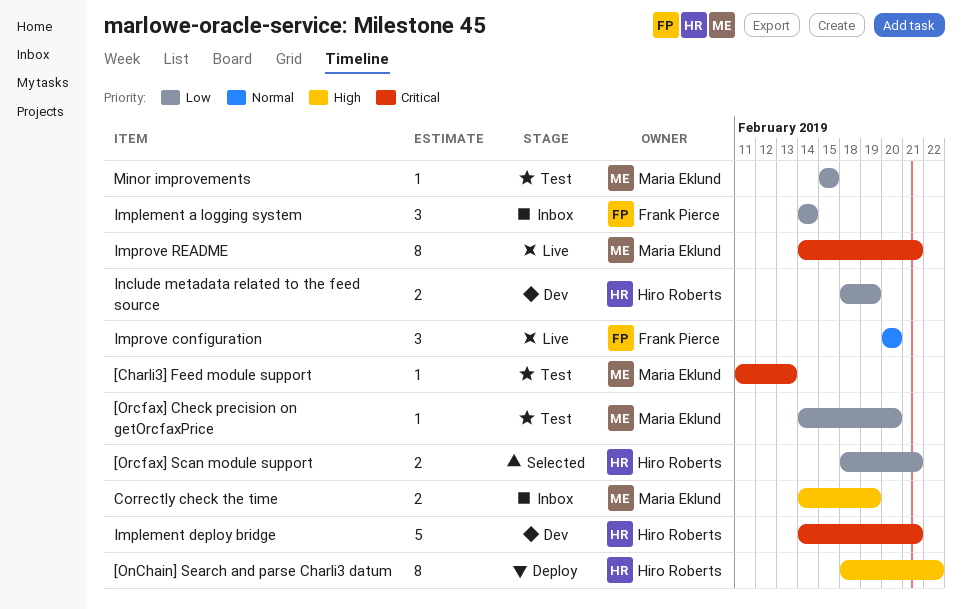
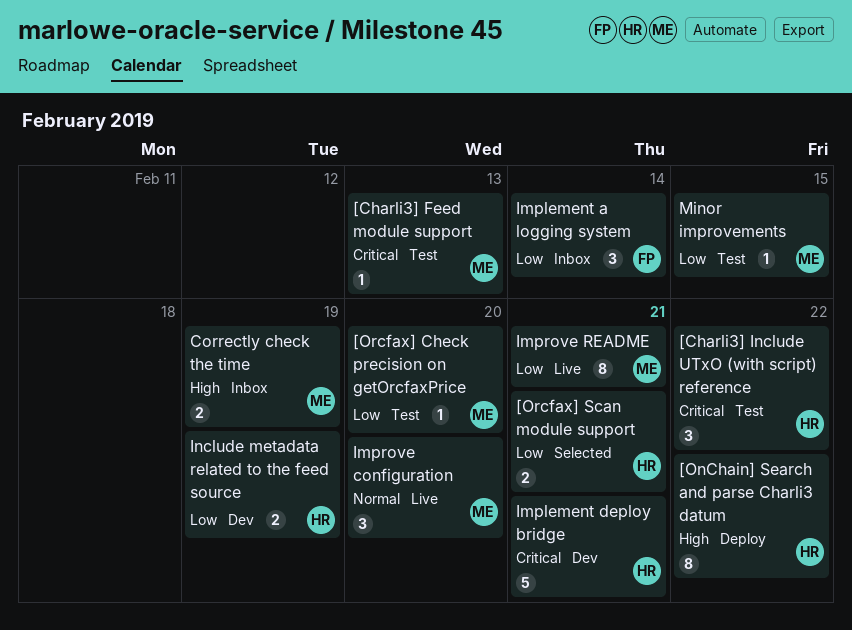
[Charli3] Include UTxO (with script) reference: none -> present
Improve configuration, owner: Frank Pierce -> Maria Eklund
Improve README, priority: Critical -> Low

